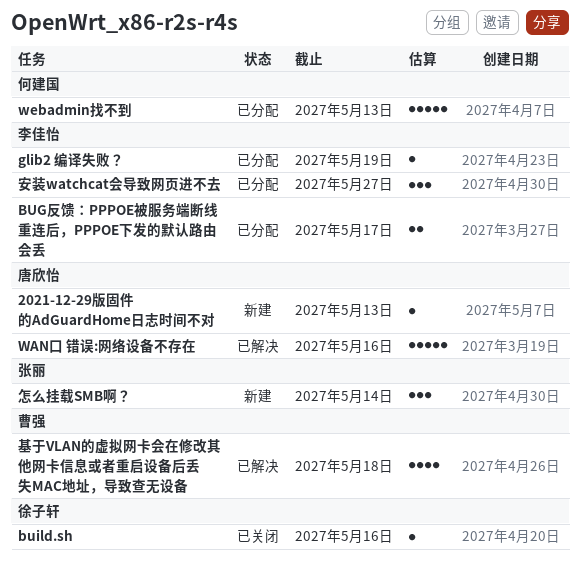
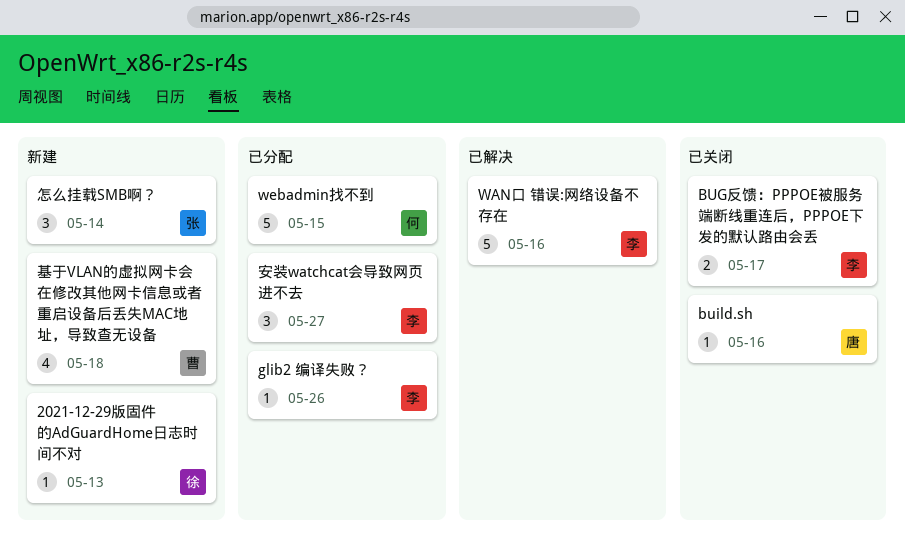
2021-12-29版固件的AdGuardHome日志时间不对, owner: 唐欣怡 -> 徐子轩
BUG反馈：PPPOE被服务端断线重连后，PPPOE下发的默认路由会丢, status: 已分配 -> 已关闭
build.sh, owner: 徐子轩 -> 唐欣怡
glib2 编译失败？, due: May 19 -> May 26
WAN口 错误:网络设备不存在, owner: 唐欣怡 -> 李佳怡
webadmin找不到, due: May 13 -> May 15
基于VLAN的虚拟网卡会在修改其他网卡信息或者重启设备后丢失MAC地址，导致查无设备, status: 已解决 -> 新建

